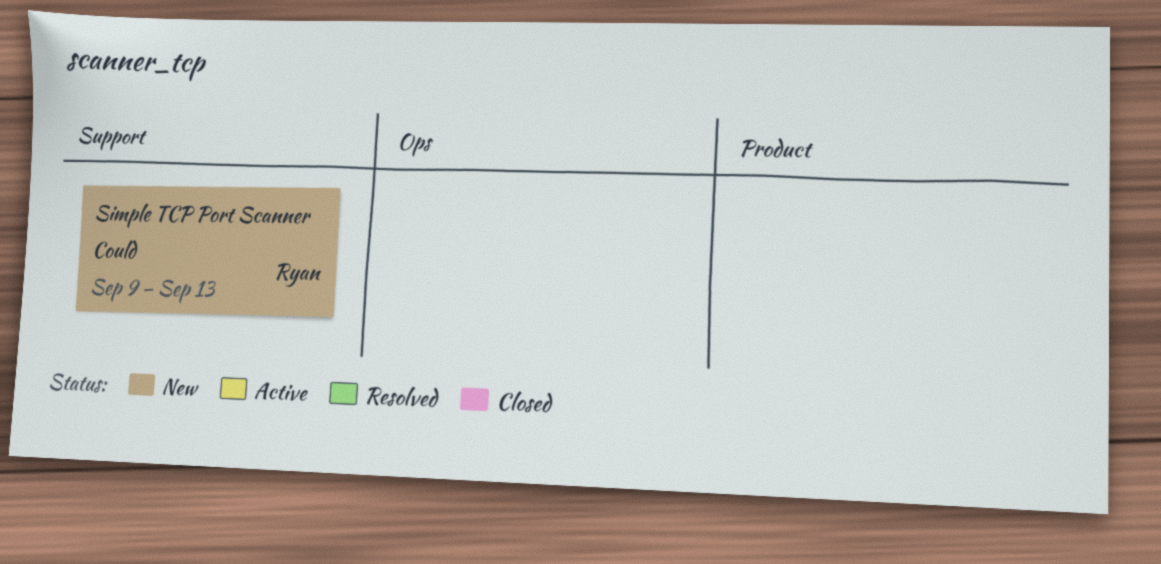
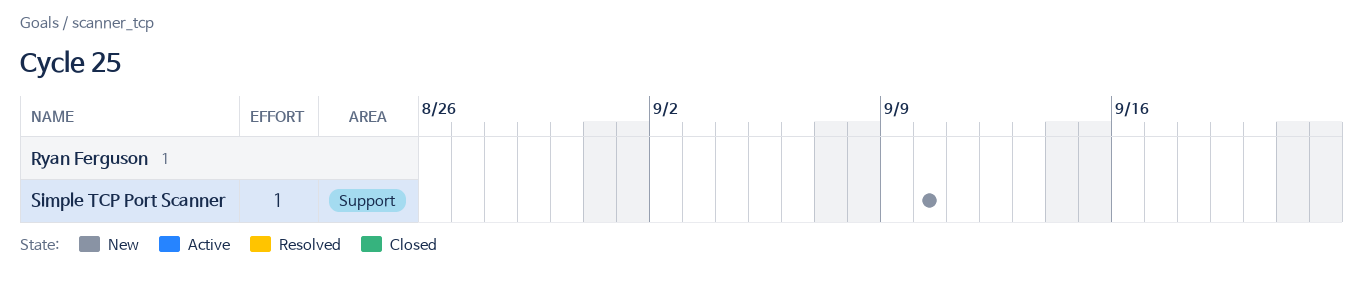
Simple TCP Port Scanner, start: Sep 9 -> Sep 10
Simple TCP Port Scanner, due: Sep 13 -> Sep 10

